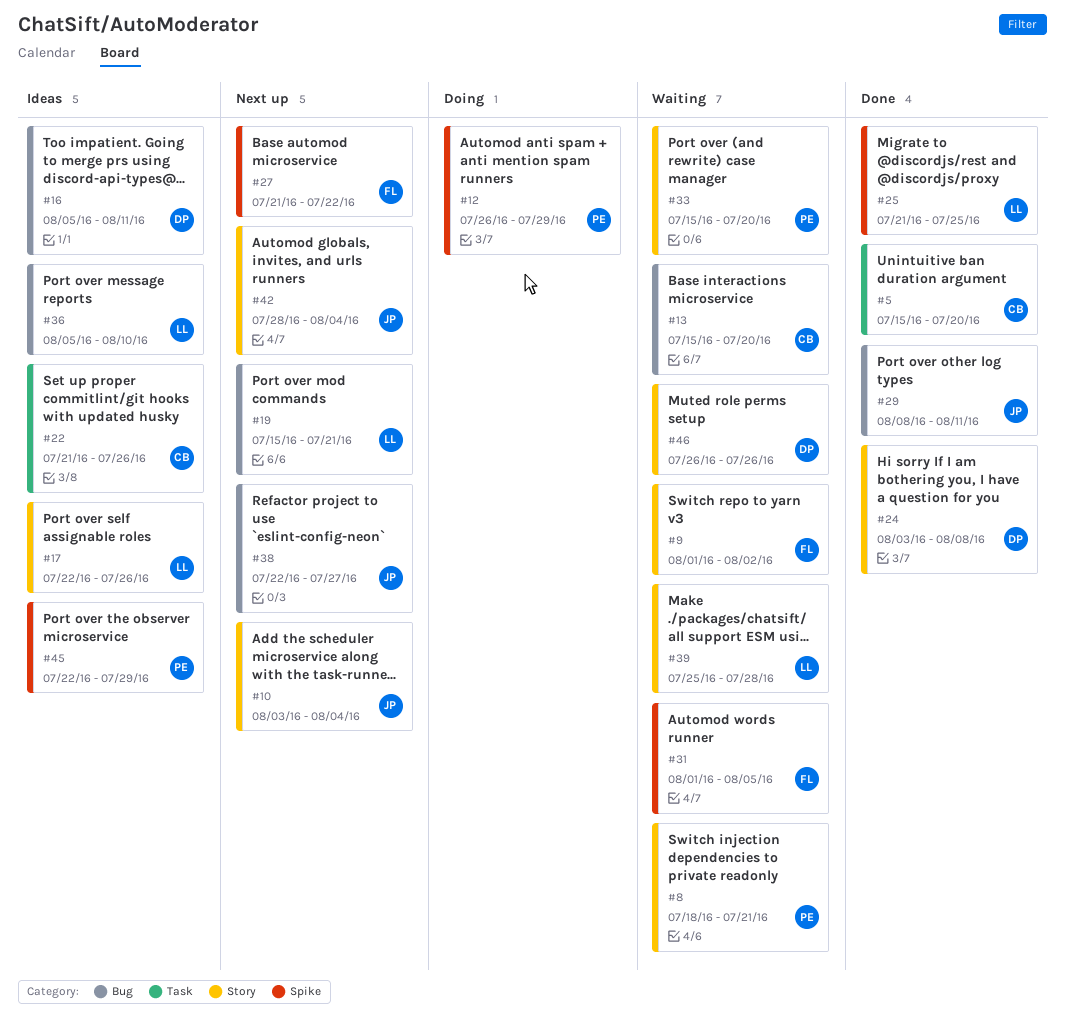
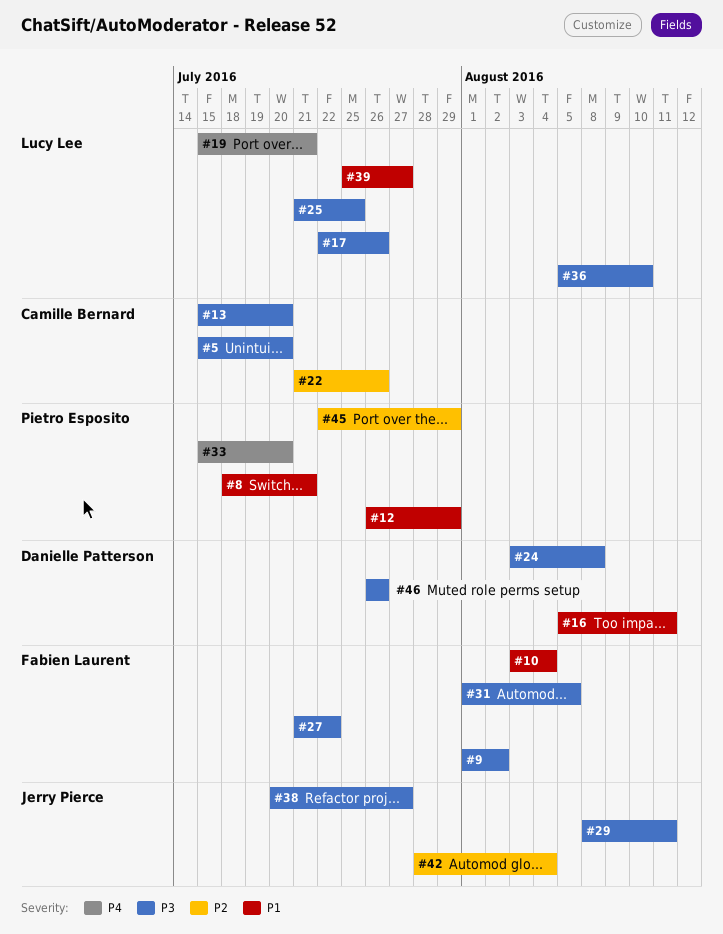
#10, owner: Jerry Pierce -> Fabien Laurent
#38, start: Jul 22 -> Jul 20
#39, due: Jul 28 -> Jul 27

